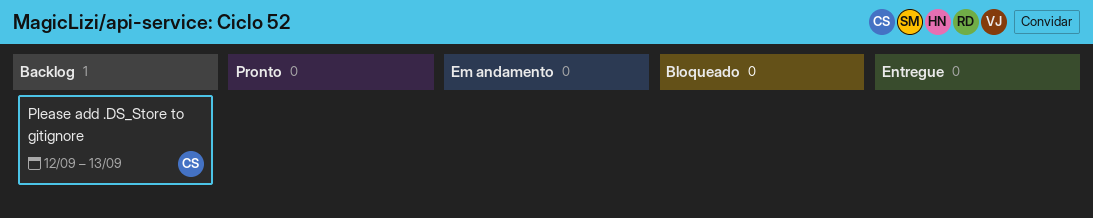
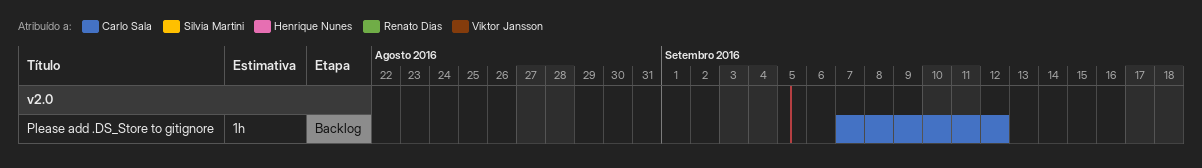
Please add .DS_Store to gitignore, start: Sep 12 -> Sep 7
Please add .DS_Store to gitignore, due: Sep 13 -> Sep 12

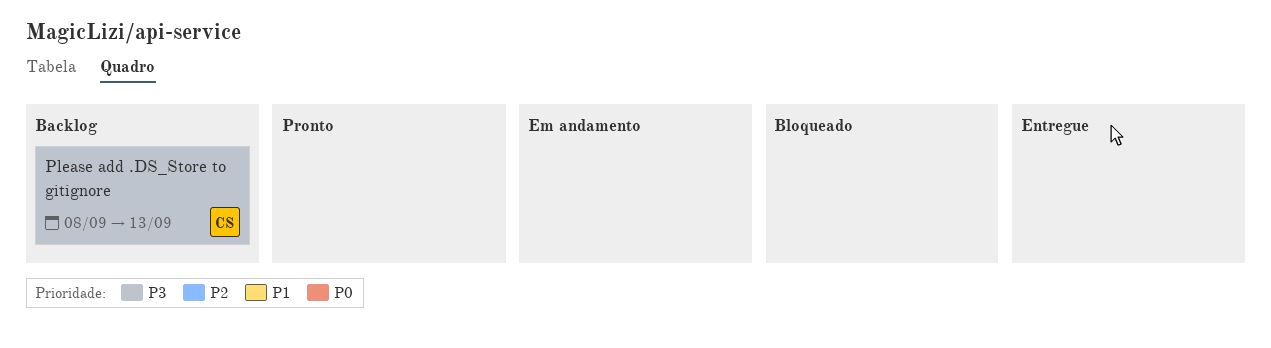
Please add .DS_Store to gitignore, start: Sep 7 -> Sep 8
Please add .DS_Store to gitignore, due: Sep 12 -> Sep 13

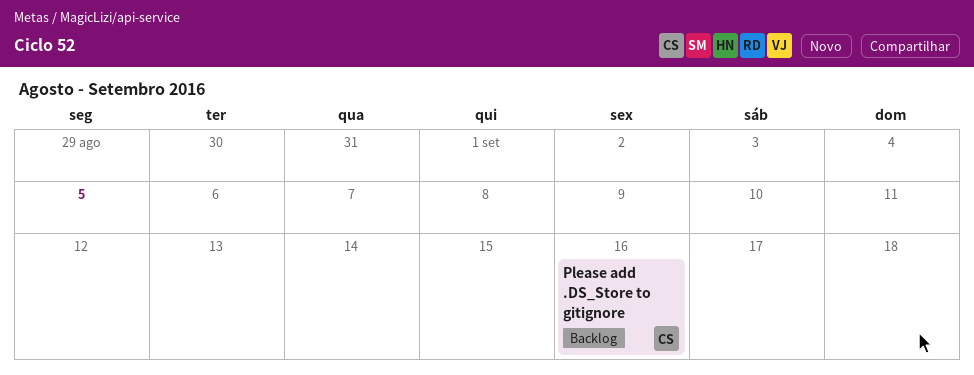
Please add .DS_Store to gitignore, due: Sep 13 -> Sep 16

